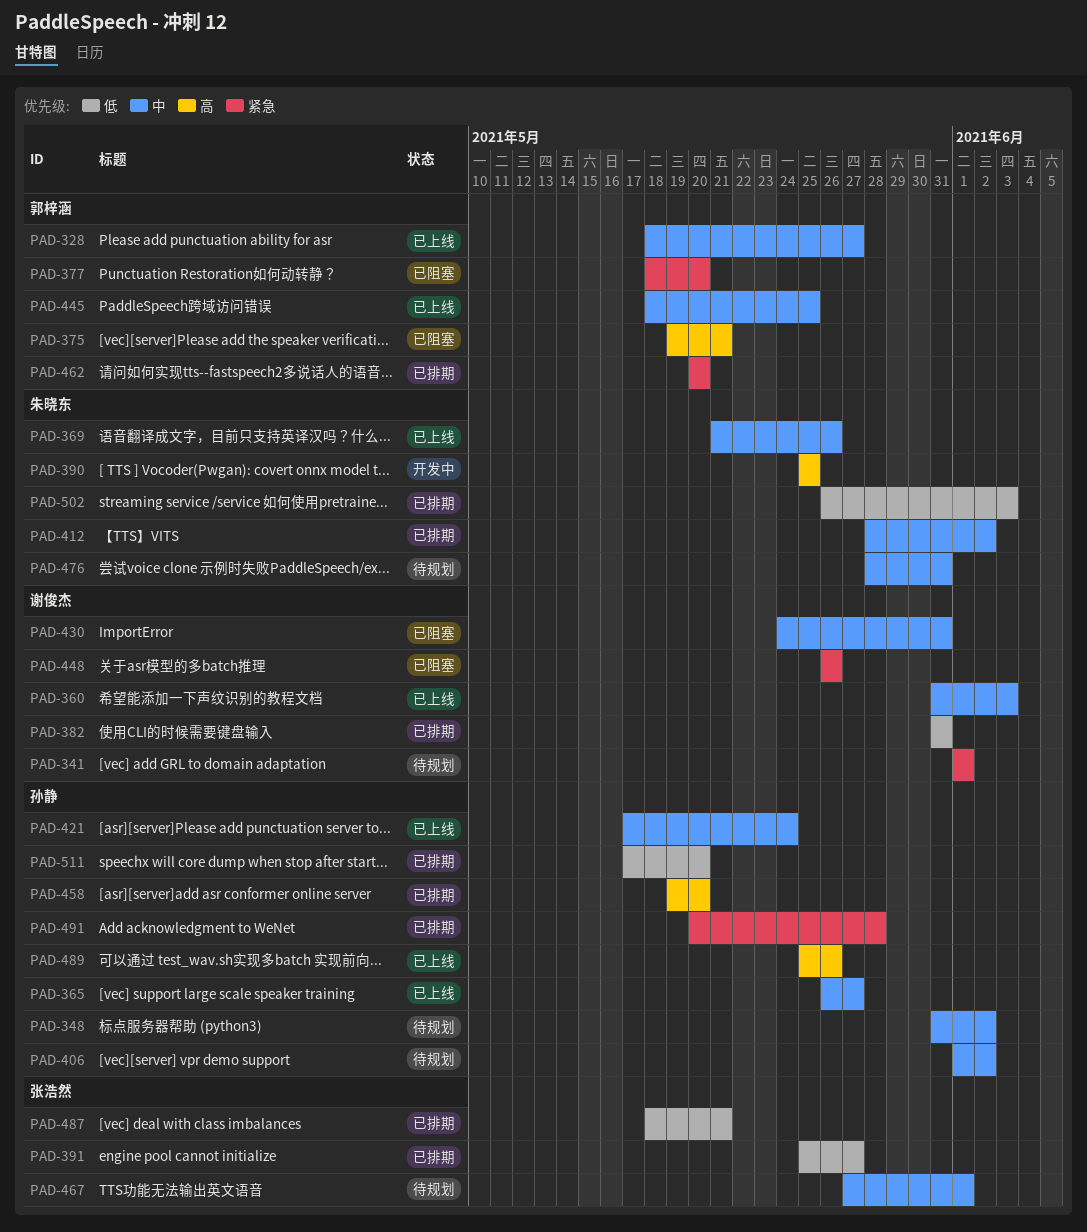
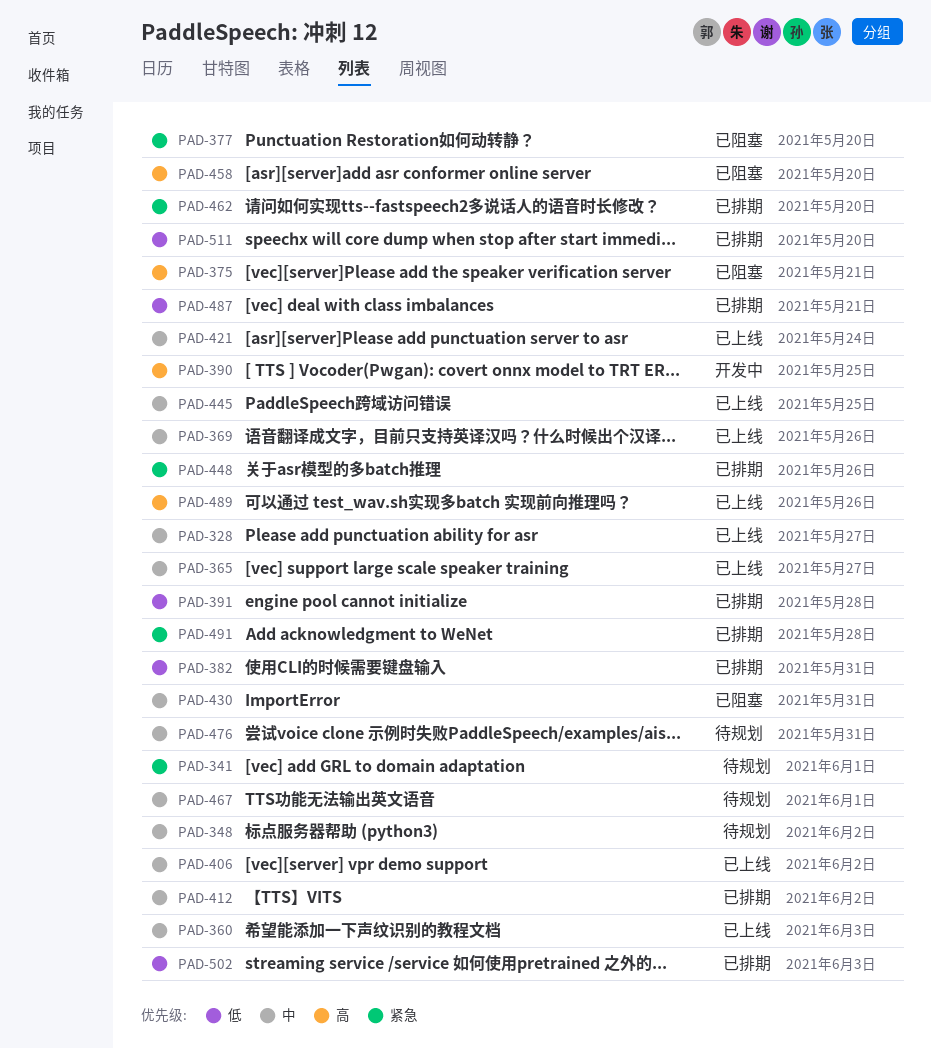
PAD-391, due: May 27 -> May 28
PAD-406, status: 待规划 -> 已上线
PAD-448, status: 已阻塞 -> 已排期
PAD-458, status: 已排期 -> 已阻塞

